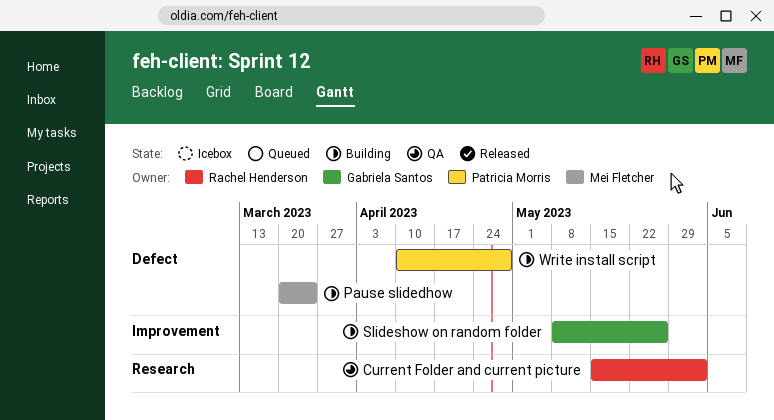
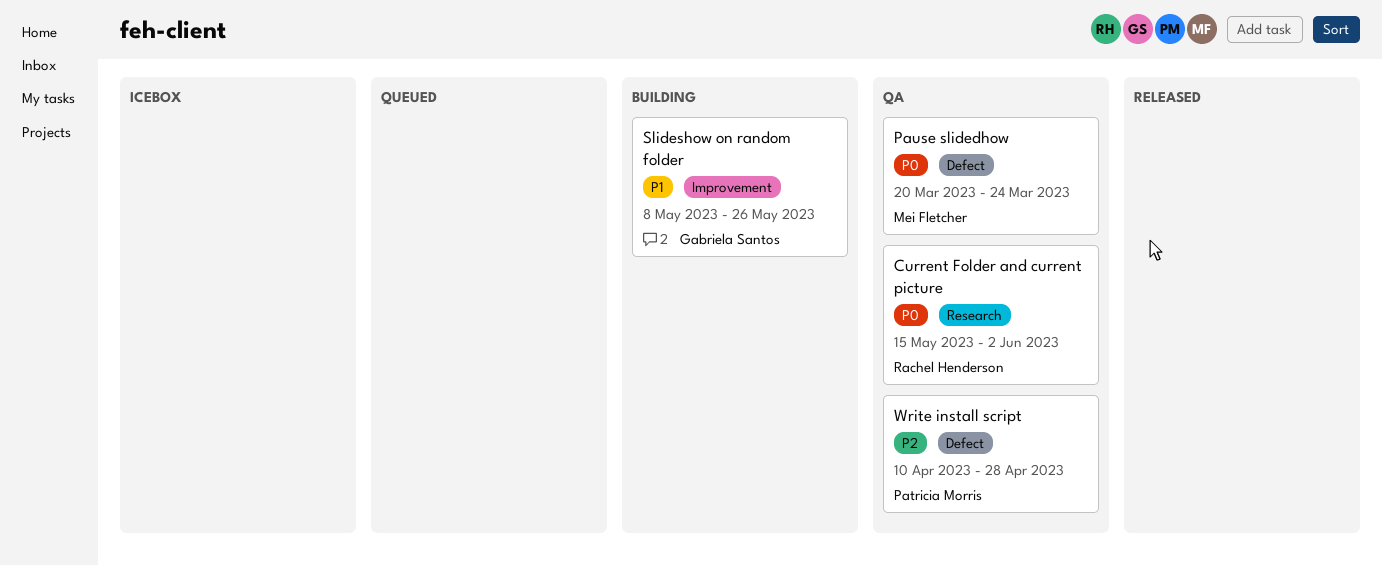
Pause slidedhow, status: Building -> QA
Write install script, status: Building -> QA

